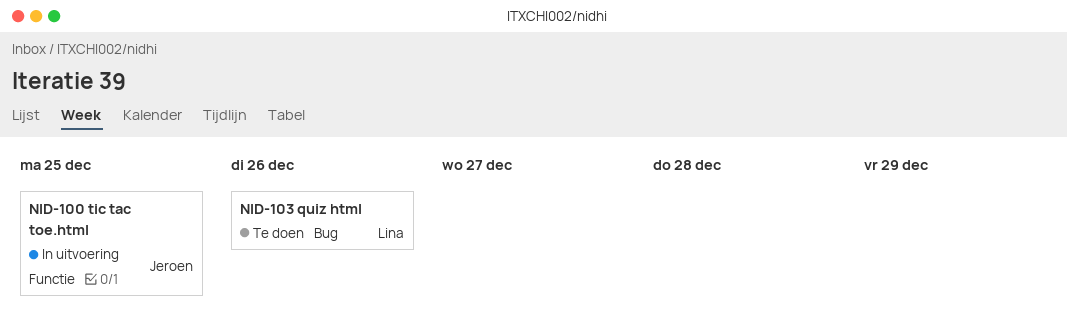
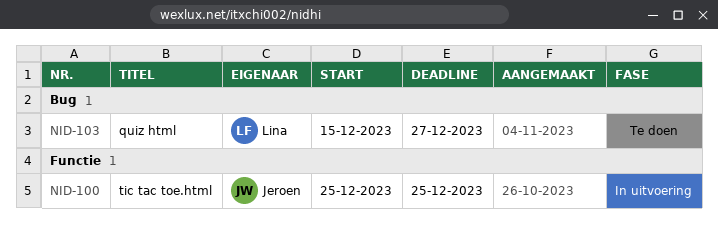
NID-103, due: Dec 26 -> Dec 27

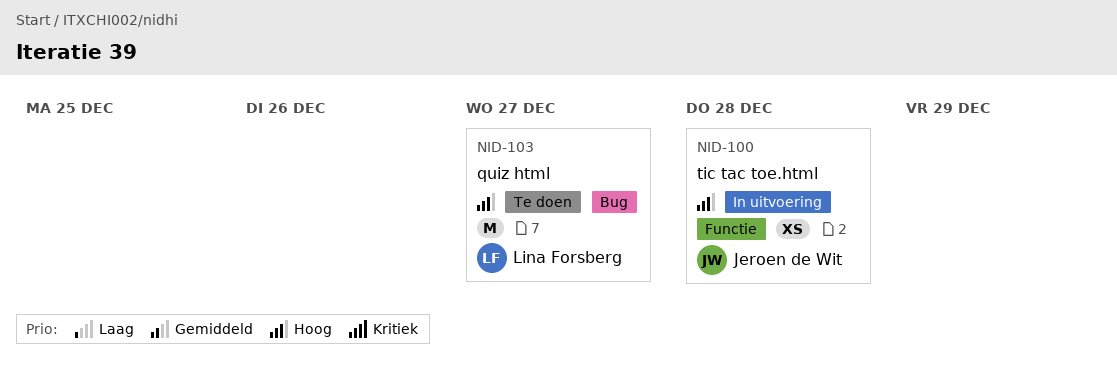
NID-100, due: Dec 25 -> Dec 28

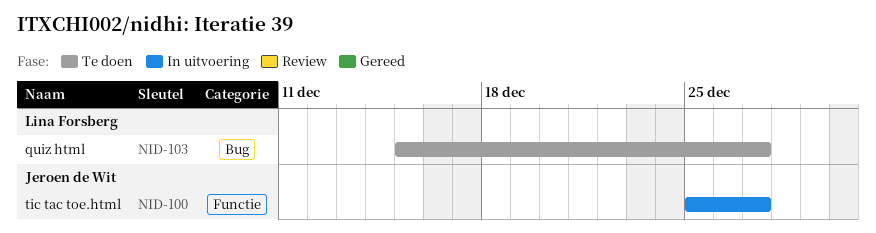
NID-100, due: Dec 28 -> Dec 27

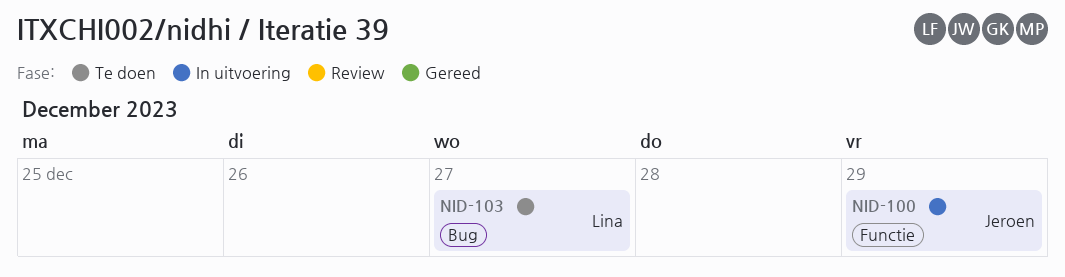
NID-100, due: Dec 27 -> Dec 29

